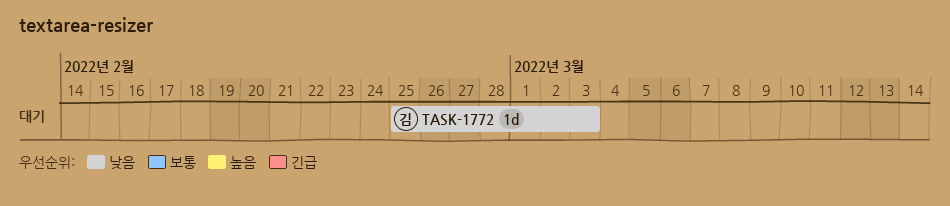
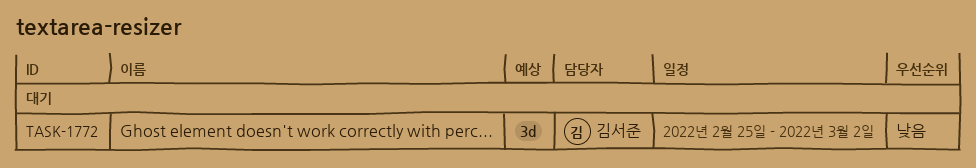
TASK-1772, estimate: 1d -> 3d
TASK-1772, due: Mar 3 -> Mar 2

